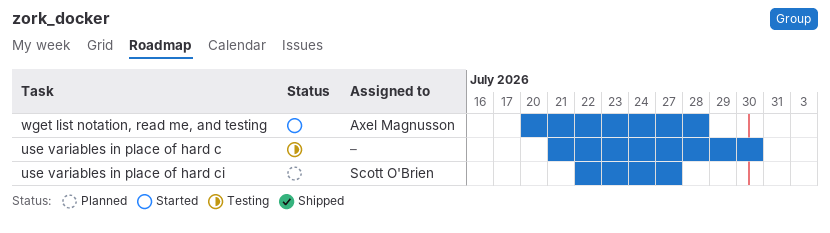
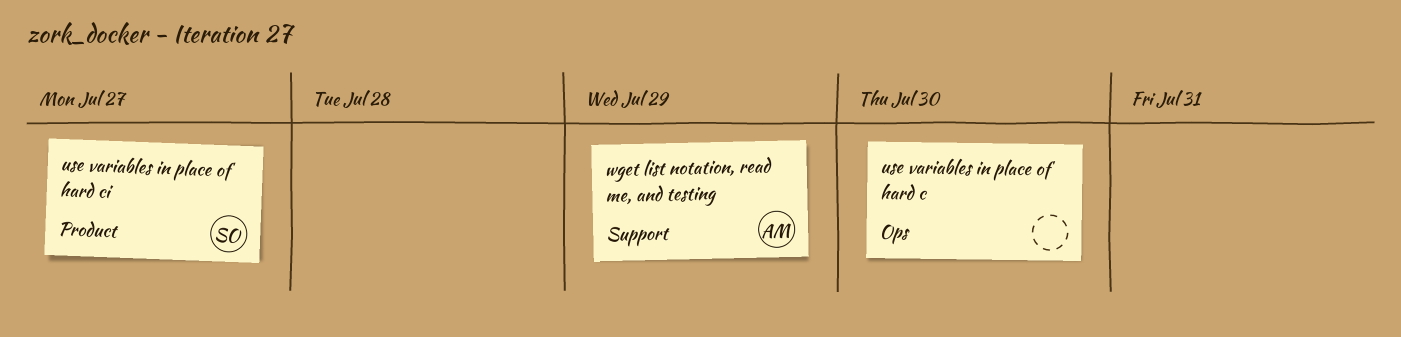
wget list notation, read me, and testing, due: Jul 28 -> Jul 29

